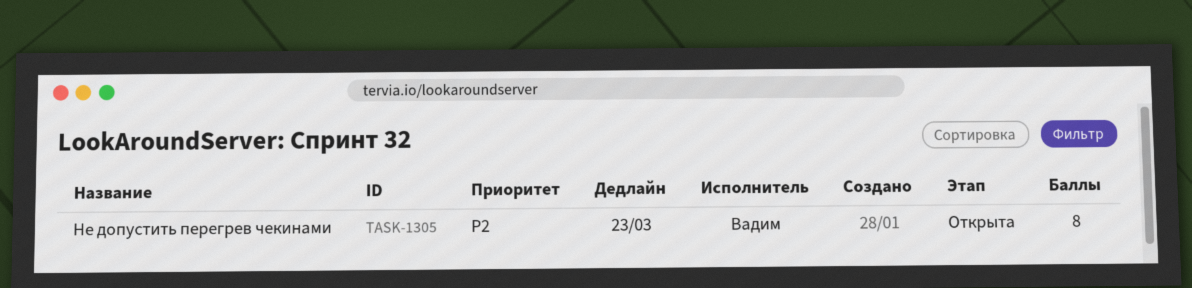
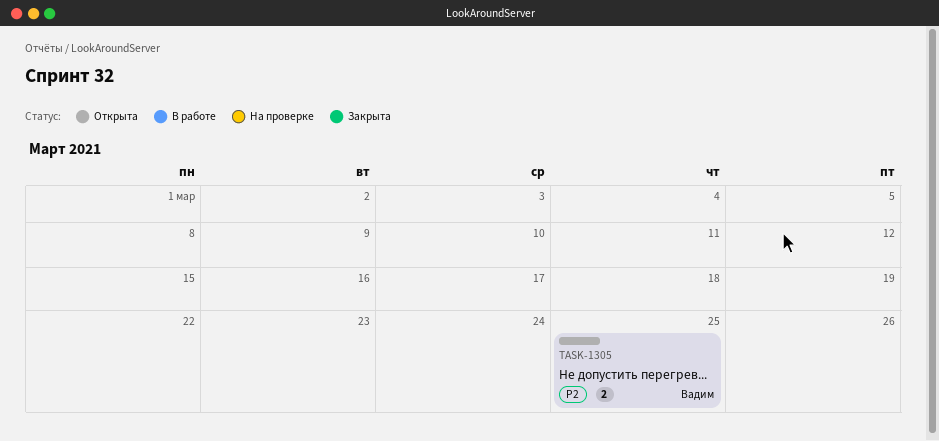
TASK-1305, estimate: 8 -> 2
TASK-1305, due: Mar 23 -> Mar 25

